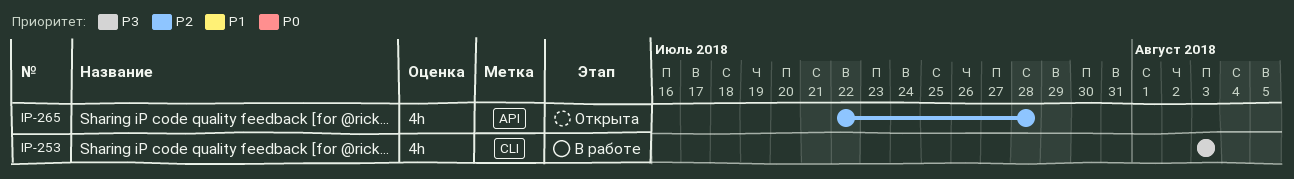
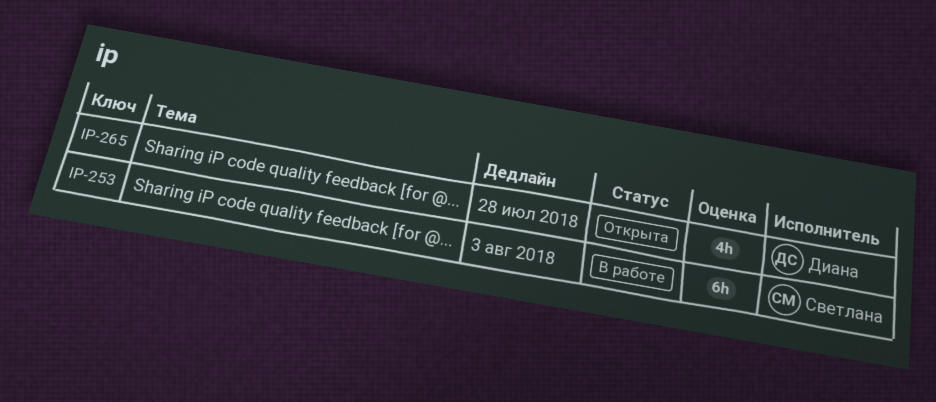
IP-253, estimate: 4h -> 6h

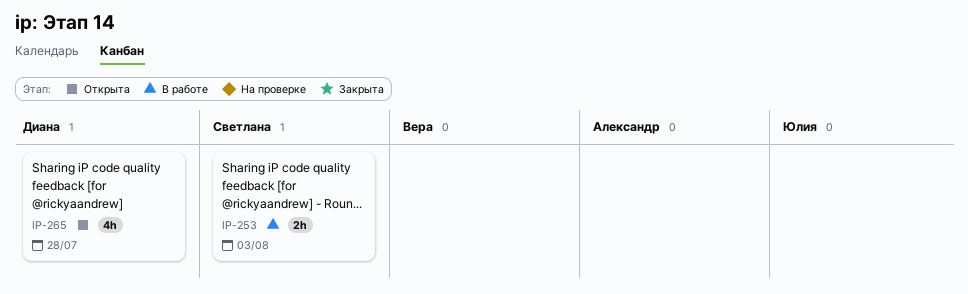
IP-253, estimate: 6h -> 2h

